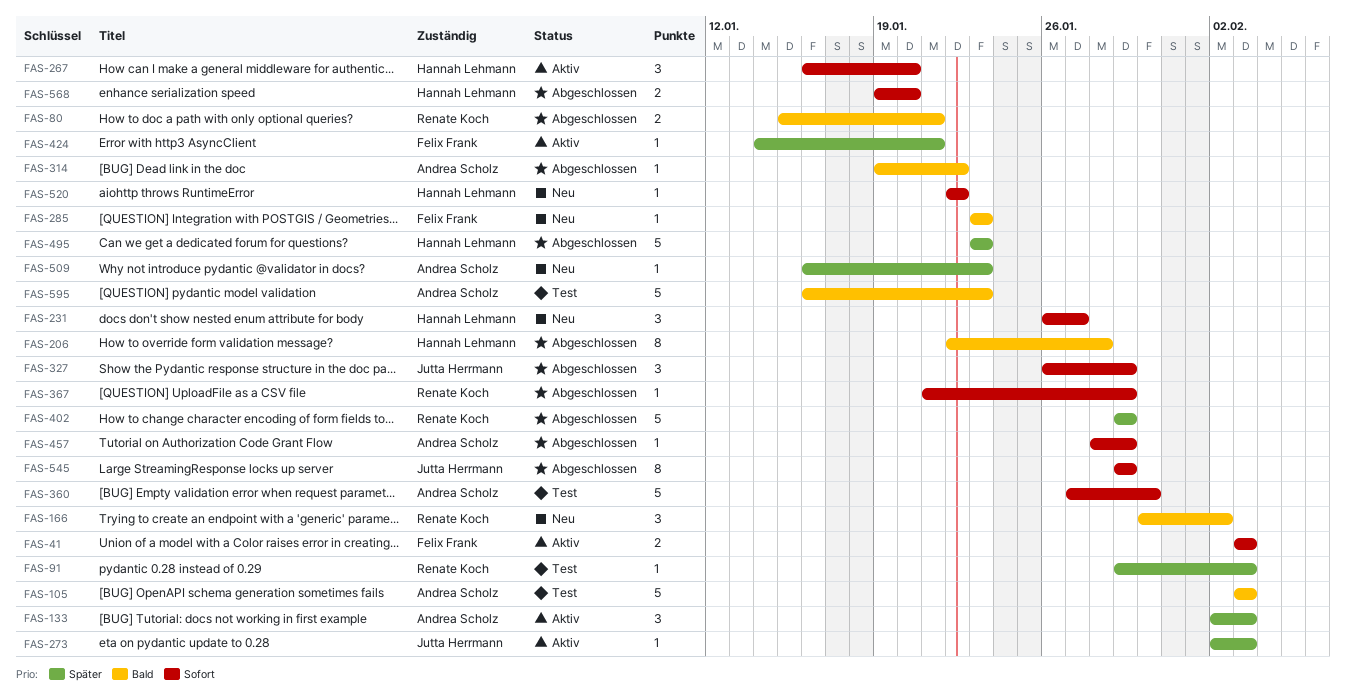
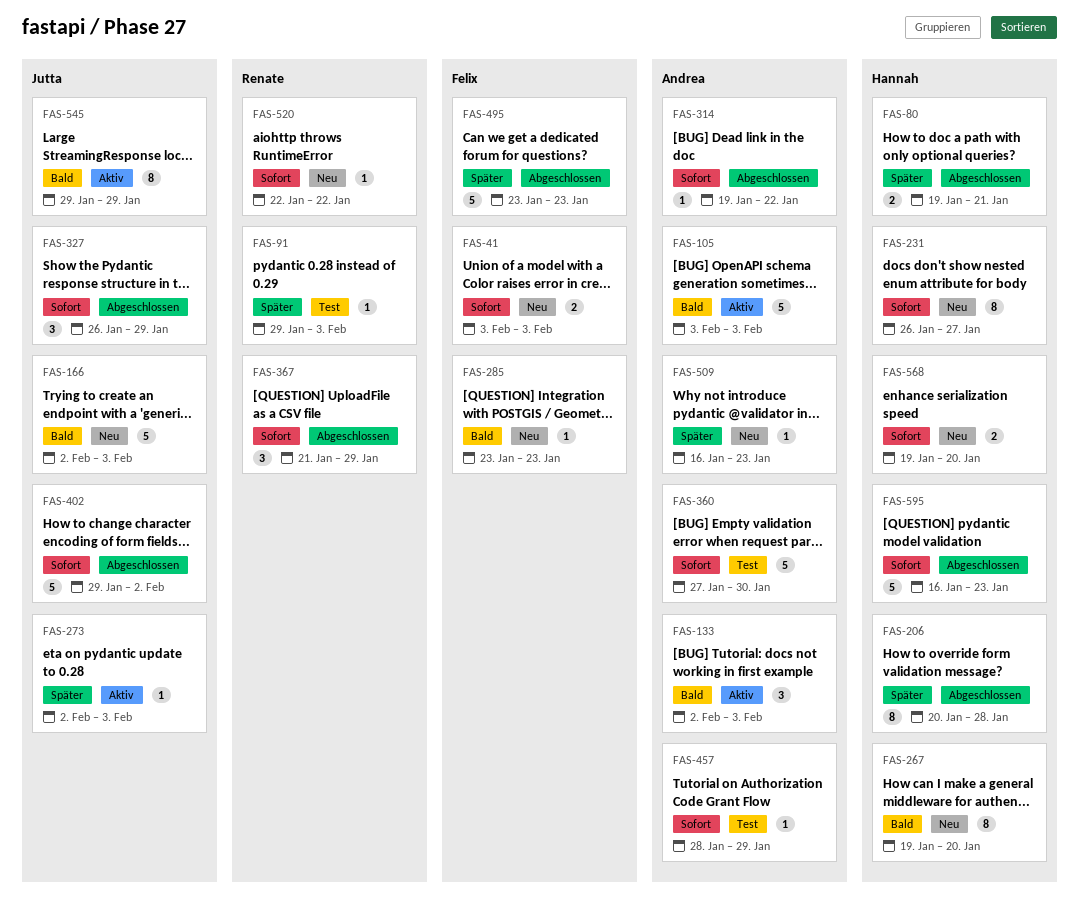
FAS-41, status: Aktiv -> Neu
FAS-80, owner: Renate Koch -> Hannah Lehmann
FAS-80, priority: Bald -> Später
FAS-80, start: Jan 15 -> Jan 19
FAS-105, status: Test -> Aktiv
FAS-133, priority: Später -> Bald
FAS-166, owner: Renate Koch -> Jutta Herrmann
FAS-166, estimate: 3 -> 5
FAS-166, start: Jan 30 -> Feb 2
FAS-166, due: Feb 2 -> Feb 3
FAS-206, priority: Bald -> Später
FAS-206, start: Jan 22 -> Jan 20
FAS-231, estimate: 3 -> 8
FAS-267, status: Aktiv -> Neu
FAS-267, priority: Sofort -> Bald
FAS-267, estimate: 3 -> 8
FAS-267, start: Jan 16 -> Jan 19
FAS-314, priority: Bald -> Sofort
FAS-367, estimate: 1 -> 3
FAS-402, owner: Renate Koch -> Jutta Herrmann
FAS-402, priority: Später -> Sofort
FAS-402, due: Jan 29 -> Feb 2
FAS-424: present -> none
FAS-457, status: Abgeschlossen -> Test
FAS-495, owner: Hannah Lehmann -> Felix Frank
FAS-520, owner: Hannah Lehmann -> Renate Koch
FAS-545, status: Abgeschlossen -> Aktiv
FAS-545, priority: Sofort -> Bald
FAS-568, status: Abgeschlossen -> Neu
FAS-595, status: Test -> Abgeschlossen
FAS-595, owner: Andrea Scholz -> Hannah Lehmann
FAS-595, priority: Bald -> Sofort

